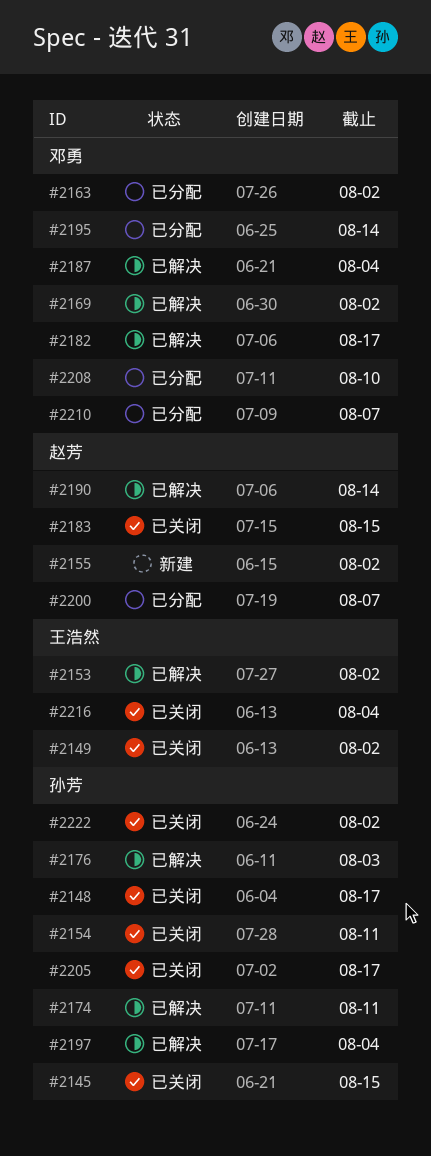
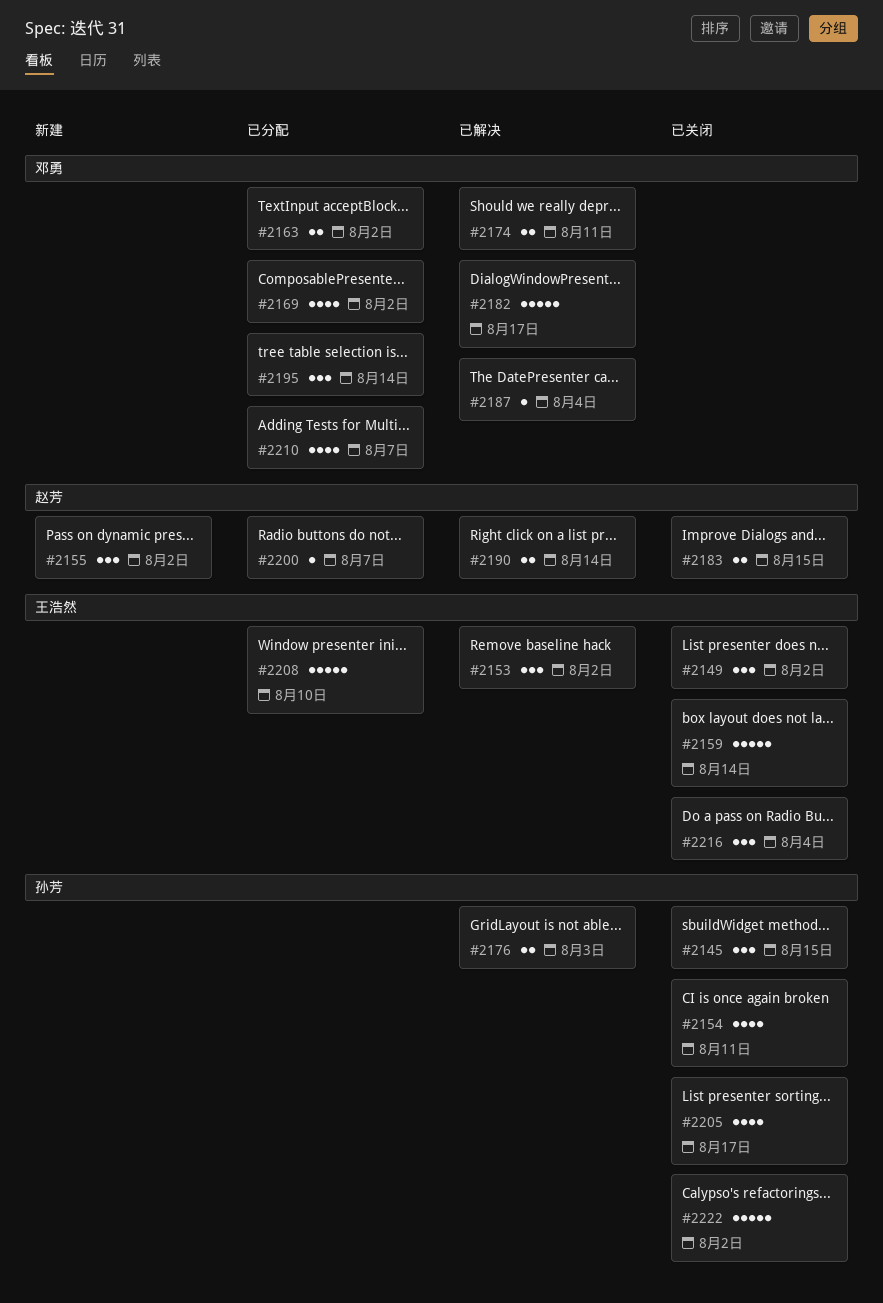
#2148: present -> none
#2159: none -> present
#2169, status: 已解决 -> 已分配
#2174, owner: 孙芳 -> 邓勇
#2197: present -> none
#2208, owner: 邓勇 -> 王浩然

